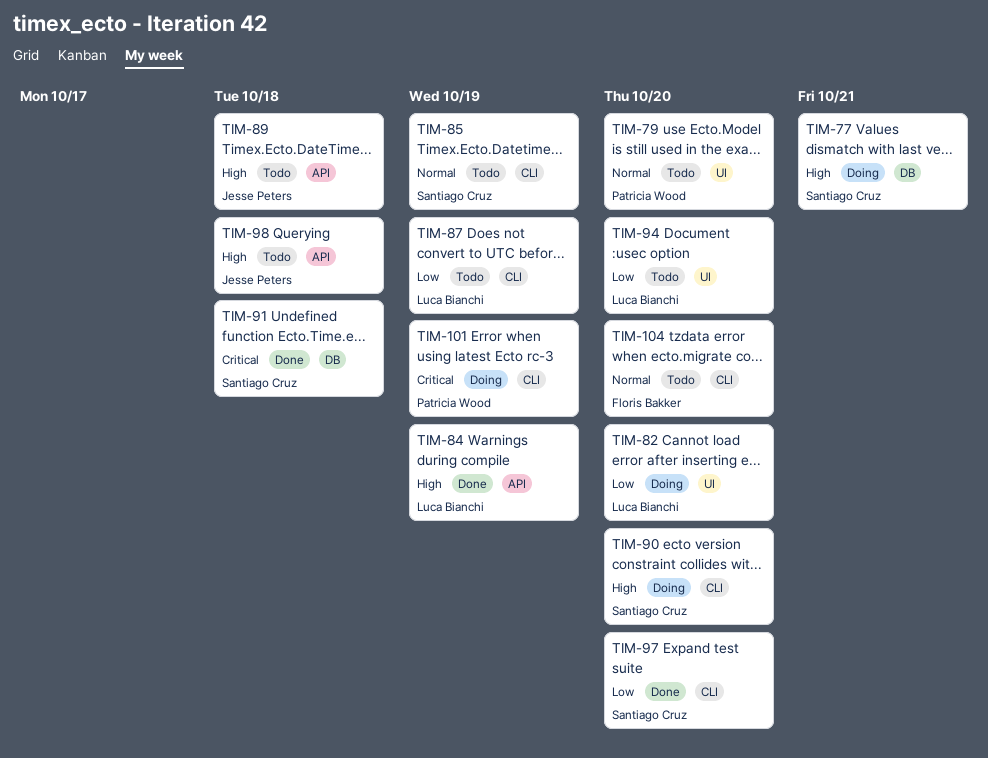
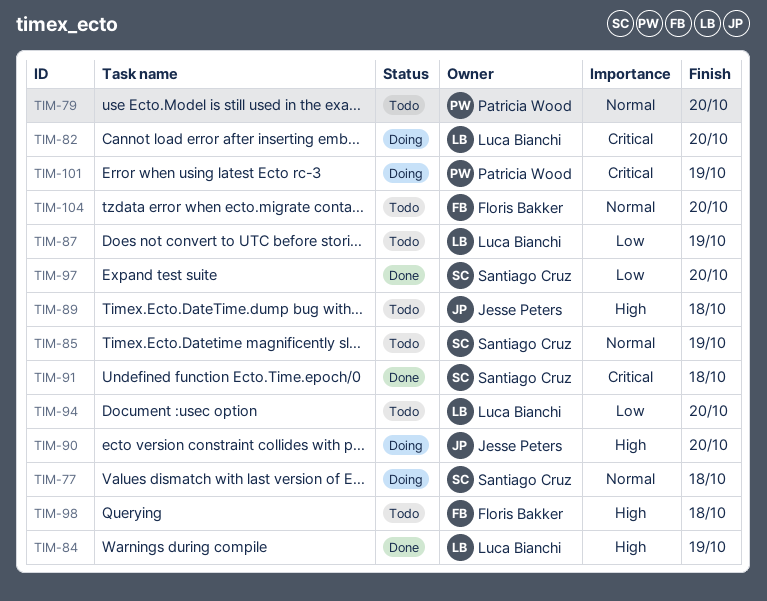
TIM-77, priority: High -> Normal
TIM-77, due: Oct 21 -> Oct 18
TIM-82, priority: Low -> Critical
TIM-90, owner: Santiago Cruz -> Jesse Peters
TIM-98, owner: Jesse Peters -> Floris Bakker

